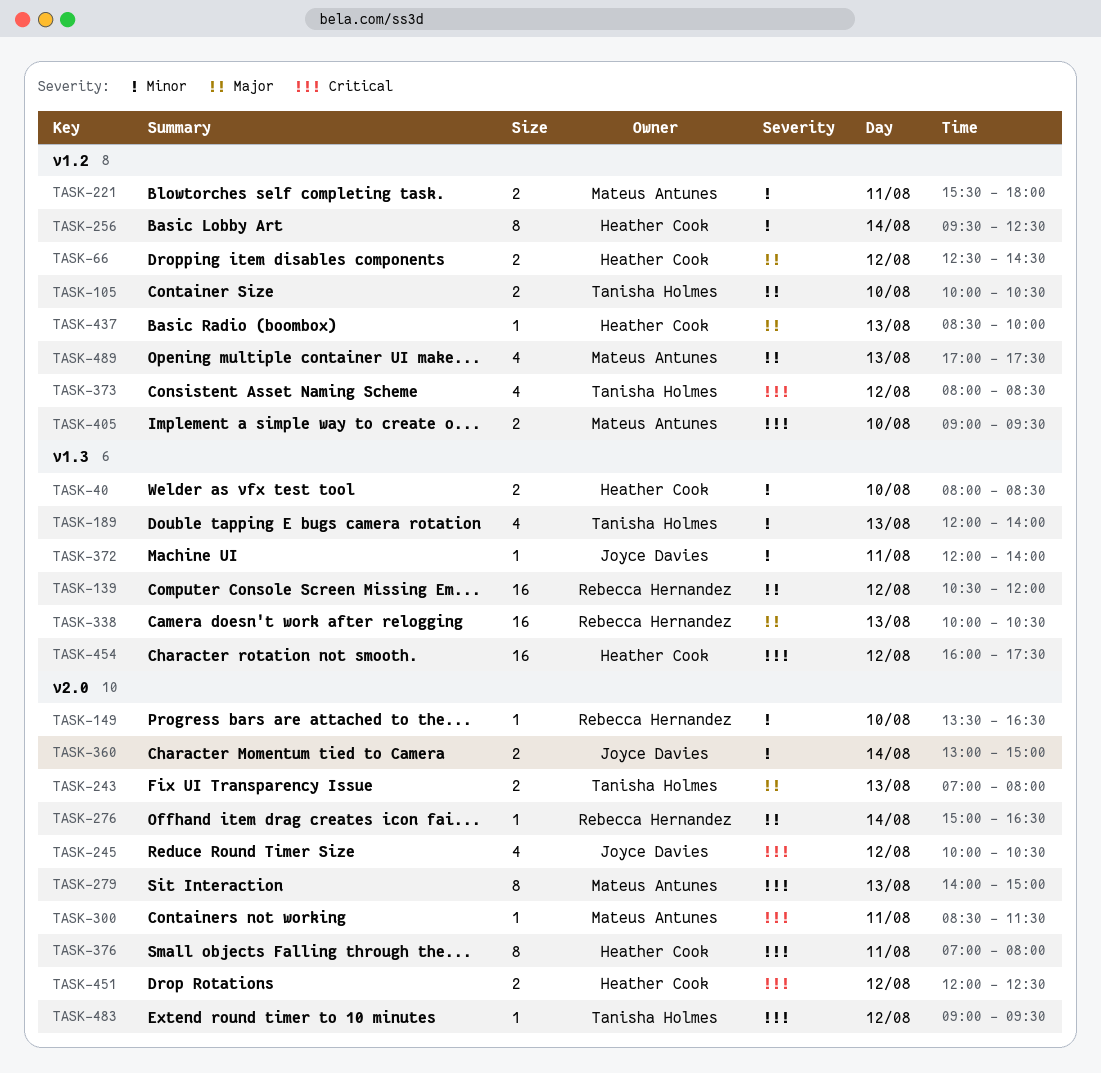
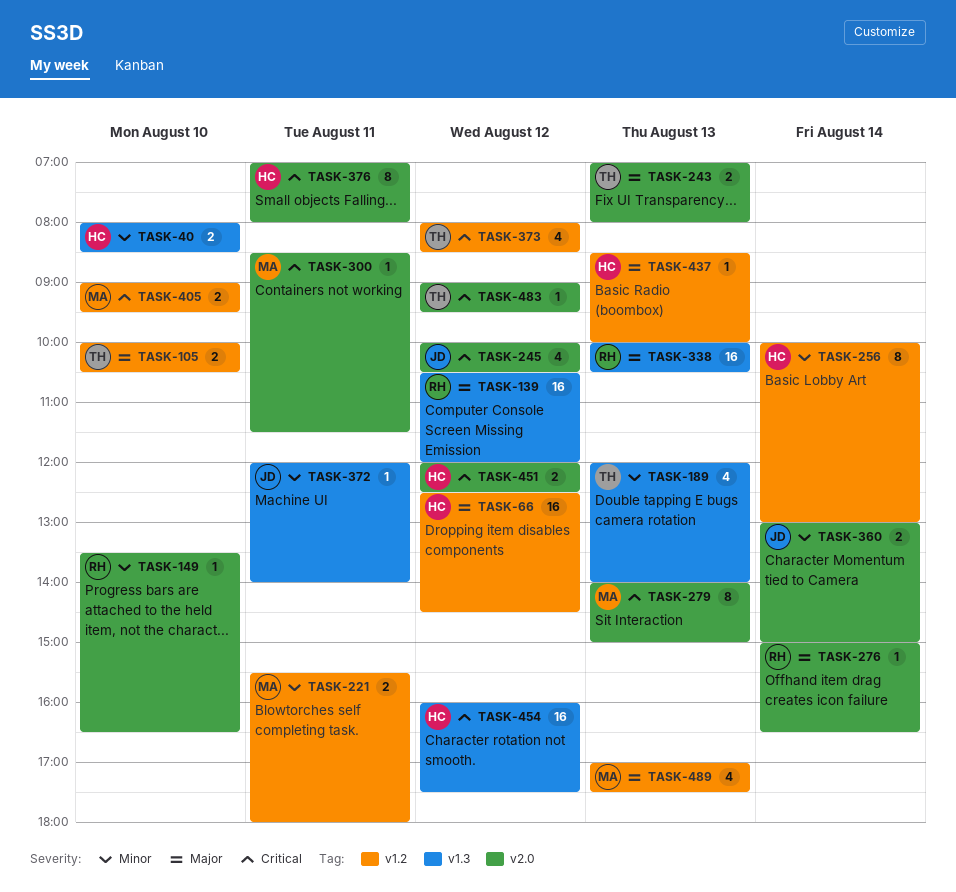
TASK-66, estimate: 2 -> 16
TASK-256, begins: 09:30 -> 10:00
TASK-256, ends: 12:30 -> 13:00

